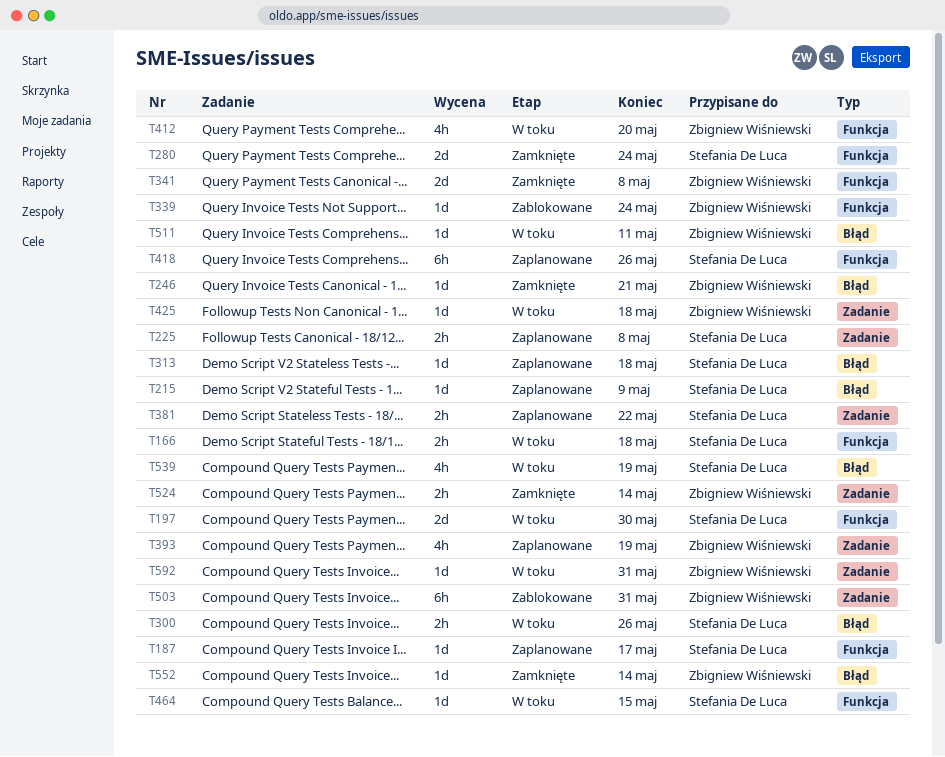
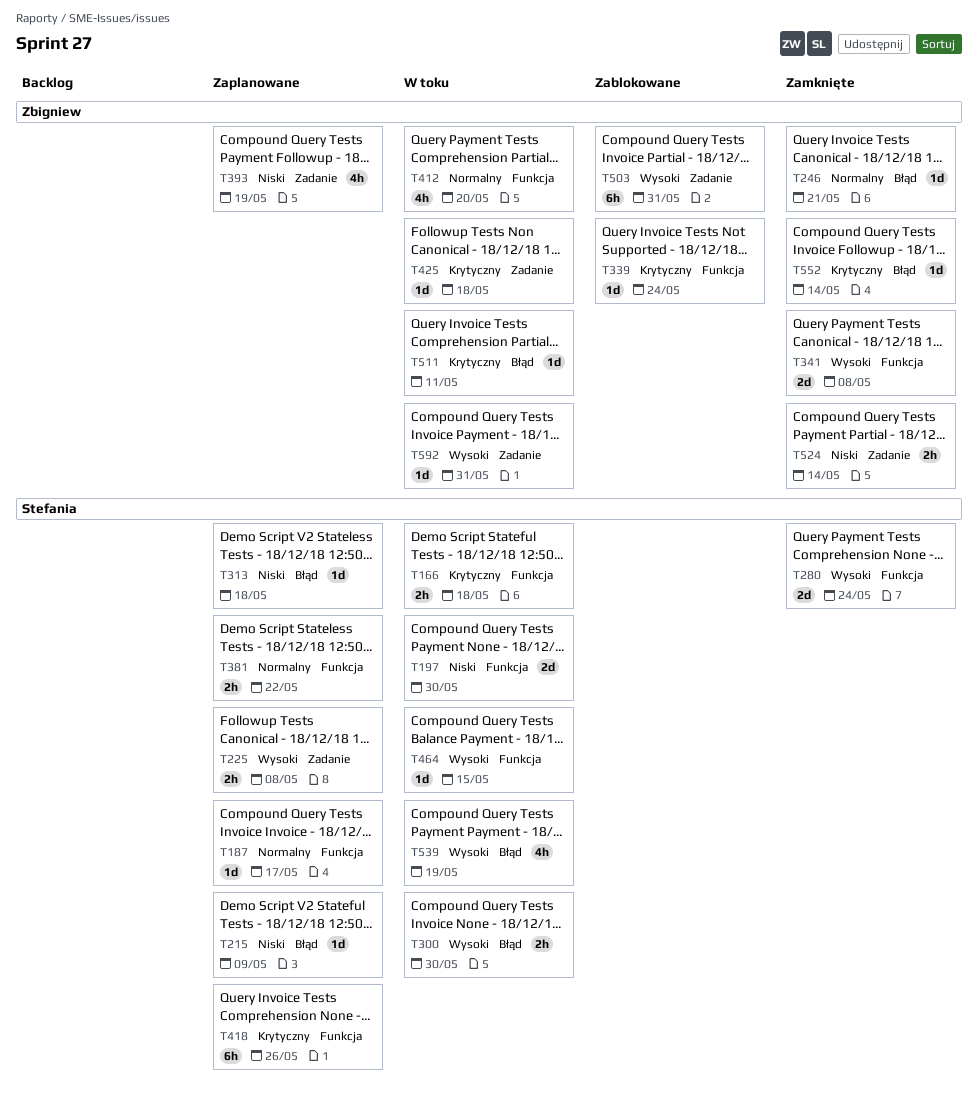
T300, due: May 26 -> May 30
T381, label: Zadanie -> Funkcja

